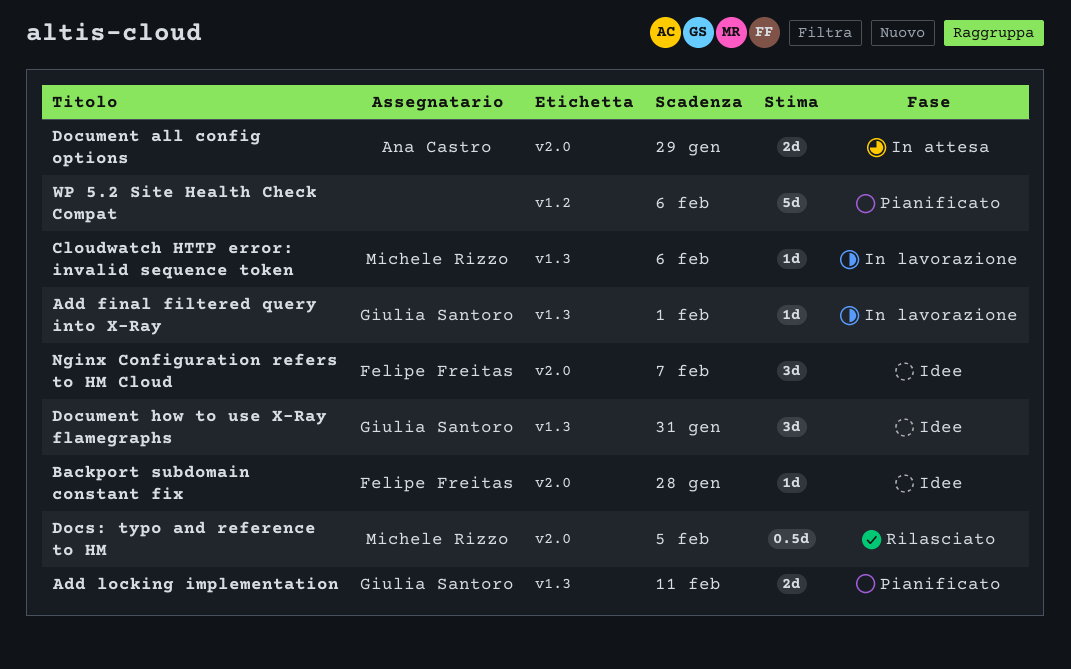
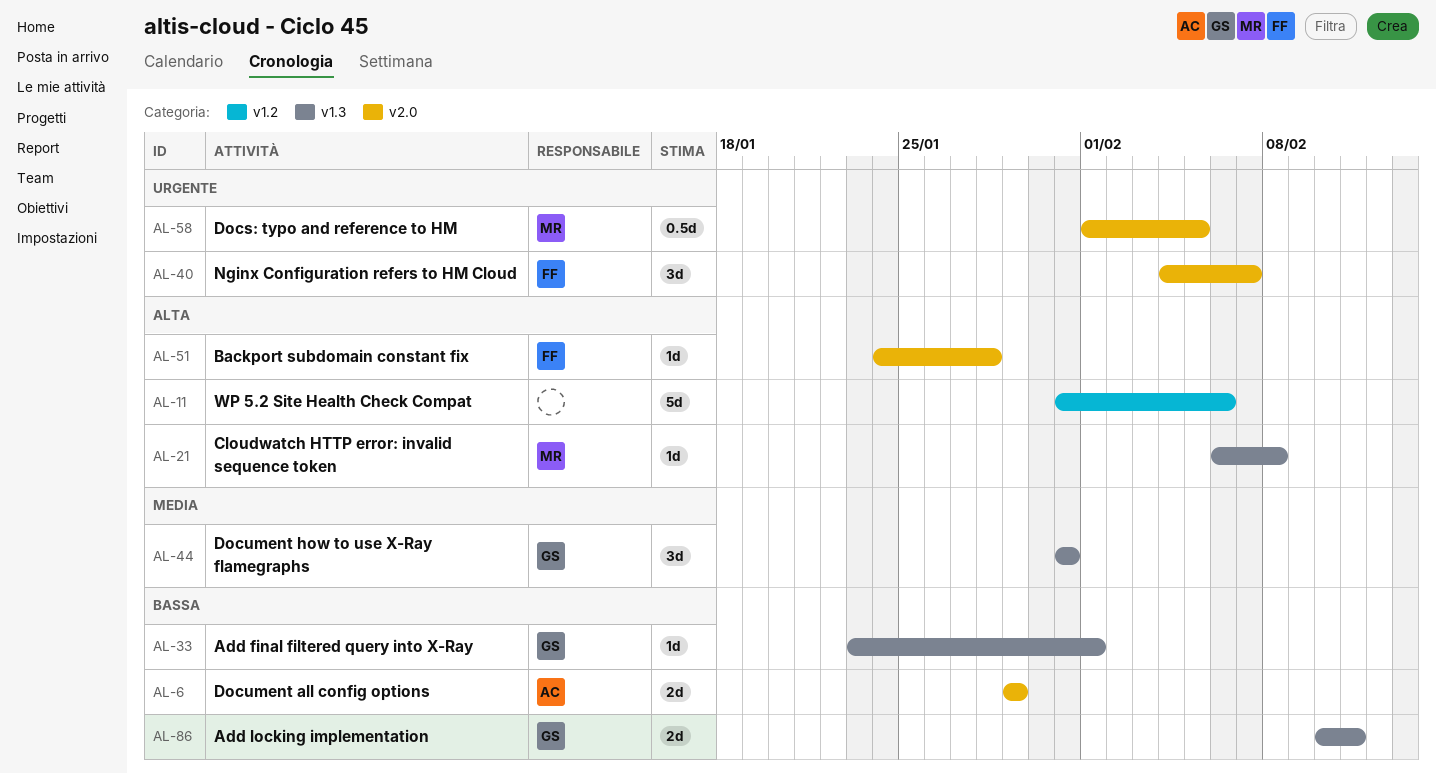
Cloudwatch HTTP error: invalid sequence token, due: Feb 6 -> Feb 8

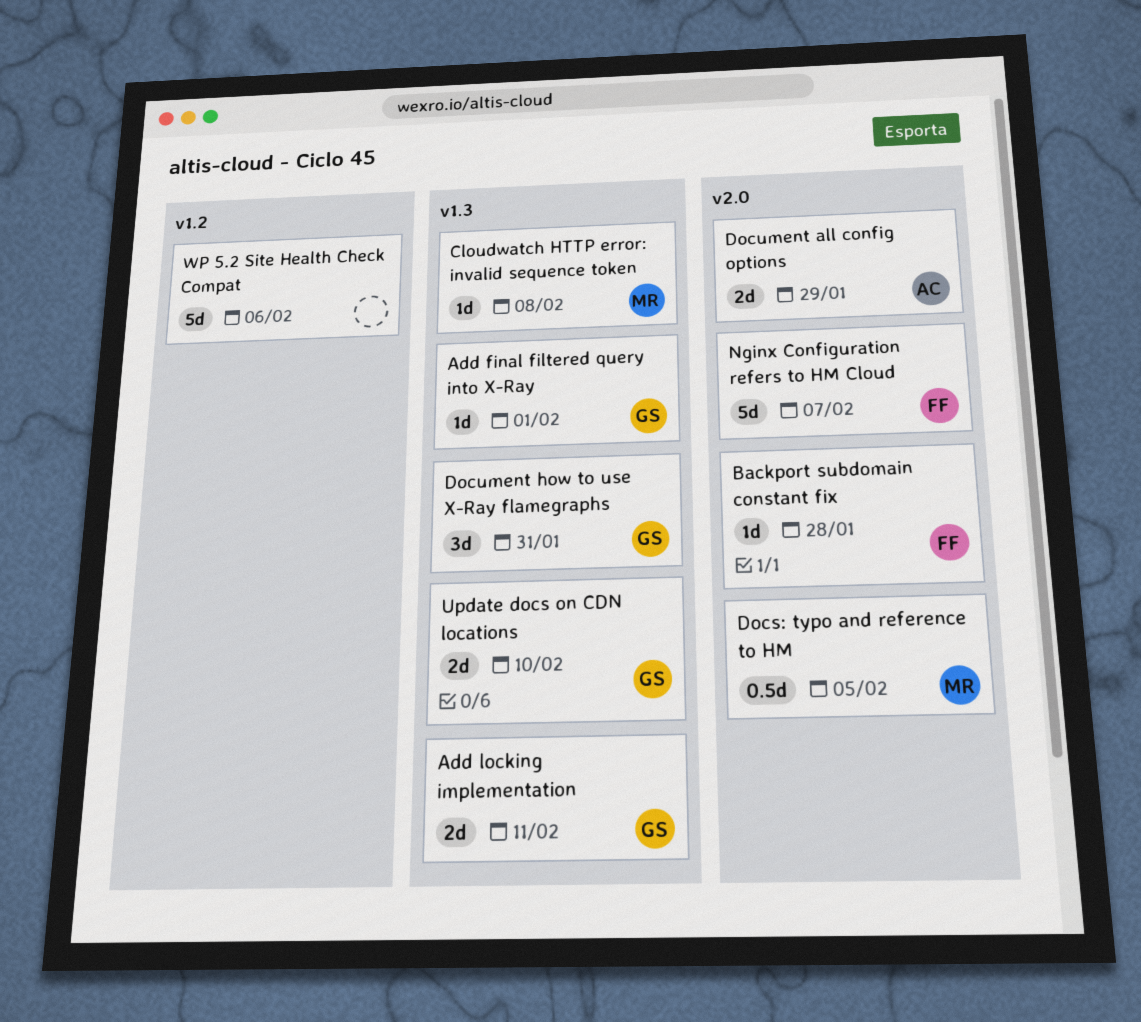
Nginx Configuration refers to HM Cloud, estimate: 3d -> 5d
Update docs on CDN locations: none -> present

